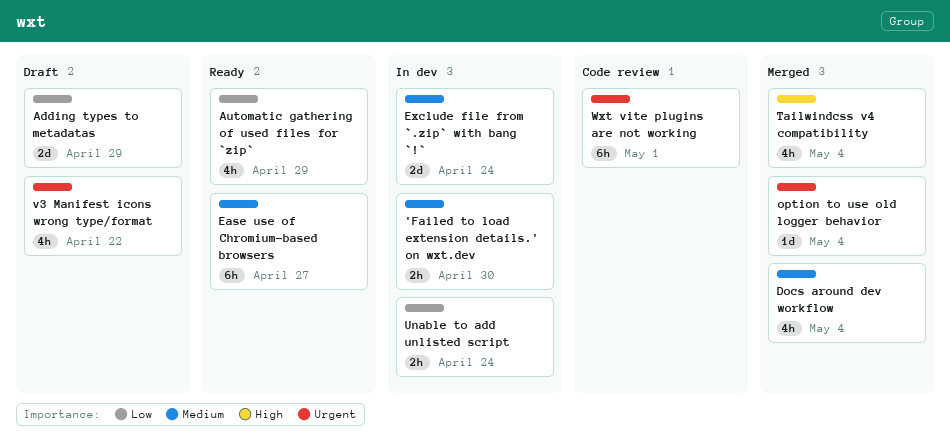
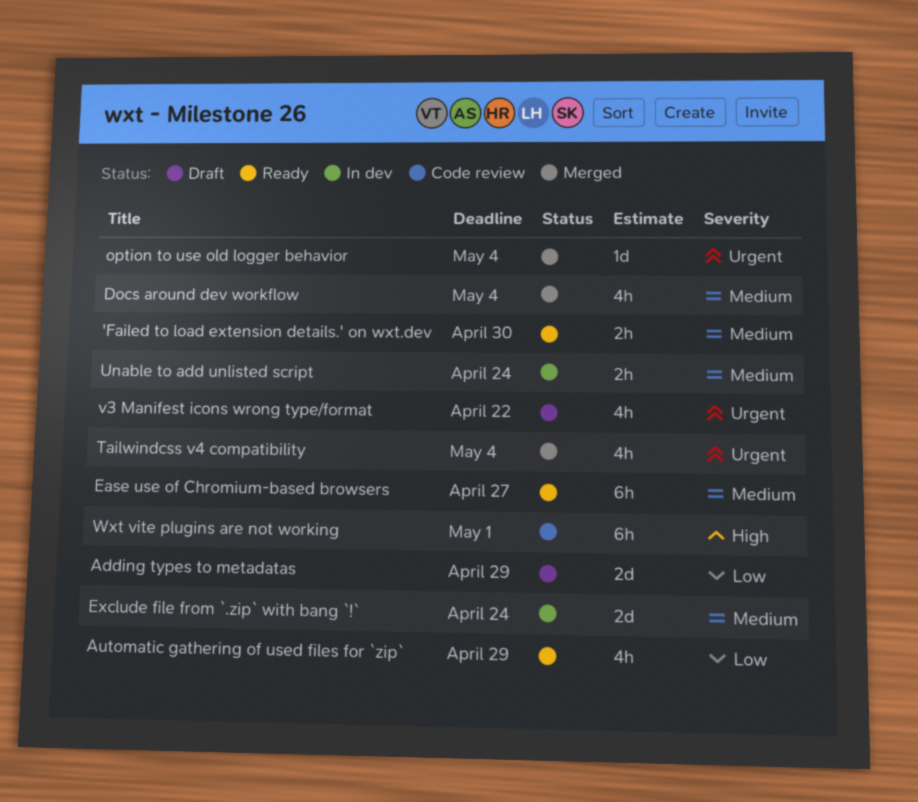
'Failed to load extension details.' on wxt.dev, status: In dev -> Ready
Tailwindcss v4 compatibility, priority: High -> Urgent
Unable to add unlisted script, priority: Low -> Medium
Wxt vite plugins are not working, priority: Urgent -> High

